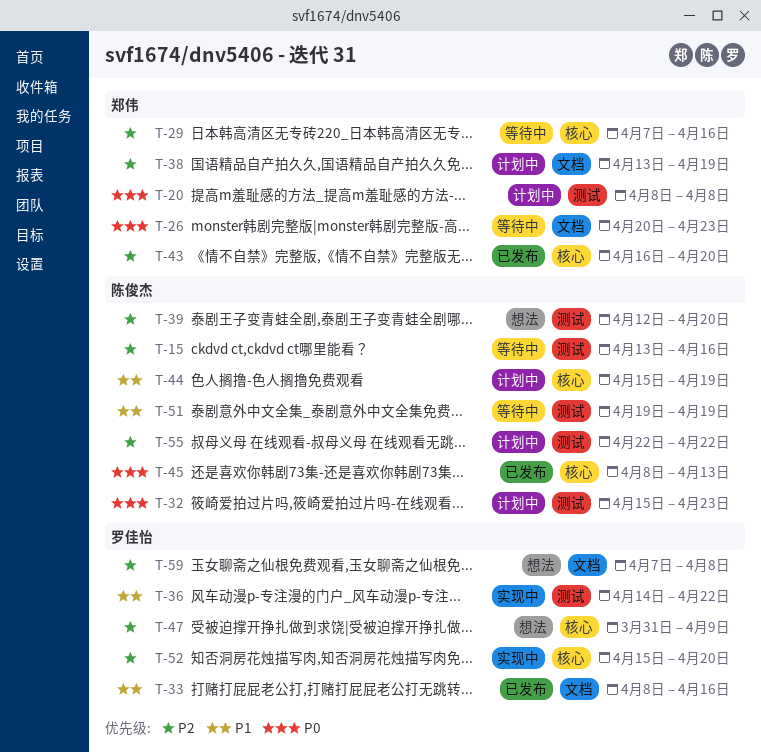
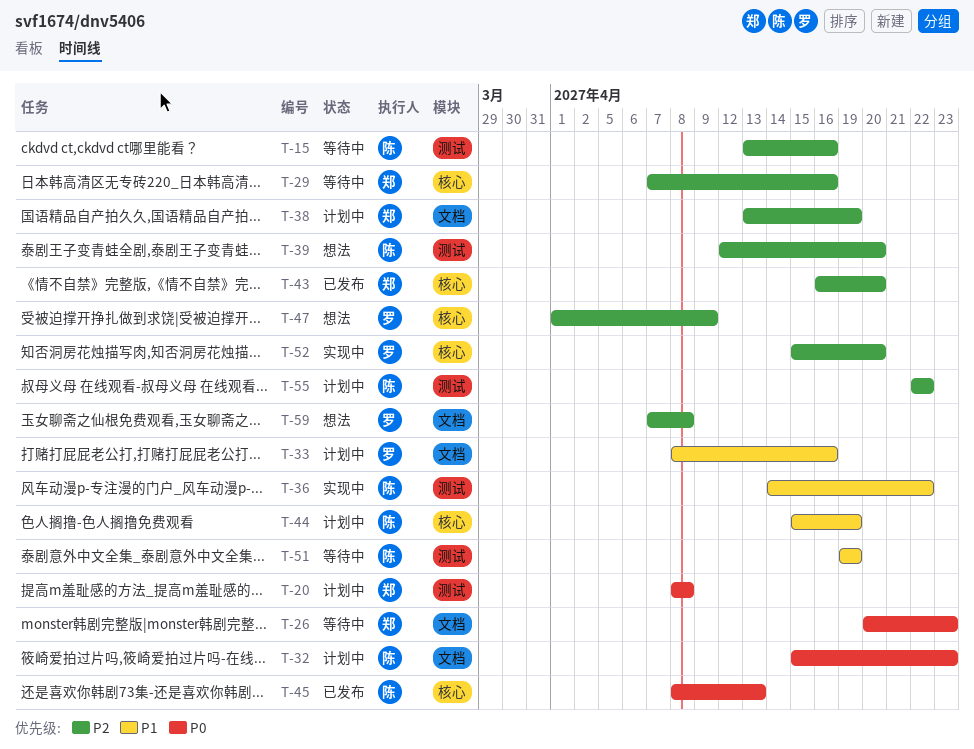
T-32, label: 测试 -> 文档
T-33, status: 已发布 -> 计划中
T-36, owner: 罗佳怡 -> 陈俊杰
T-47, start: Mar 31 -> Apr 1

